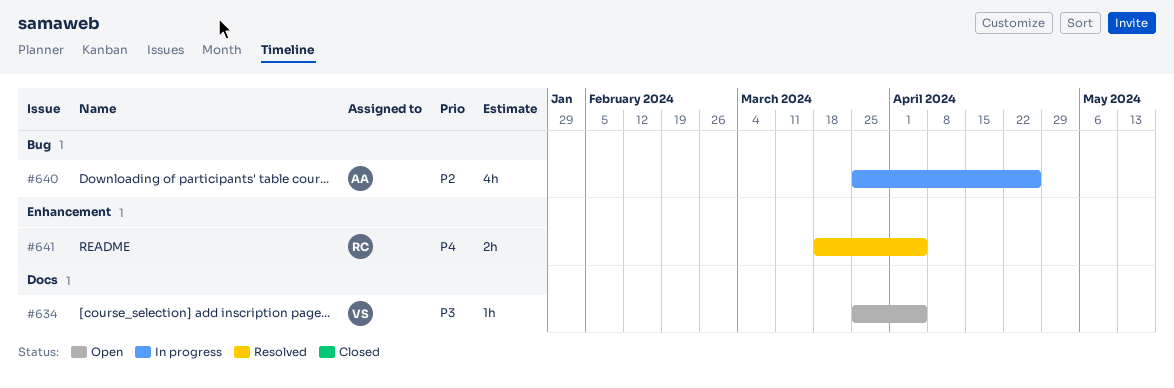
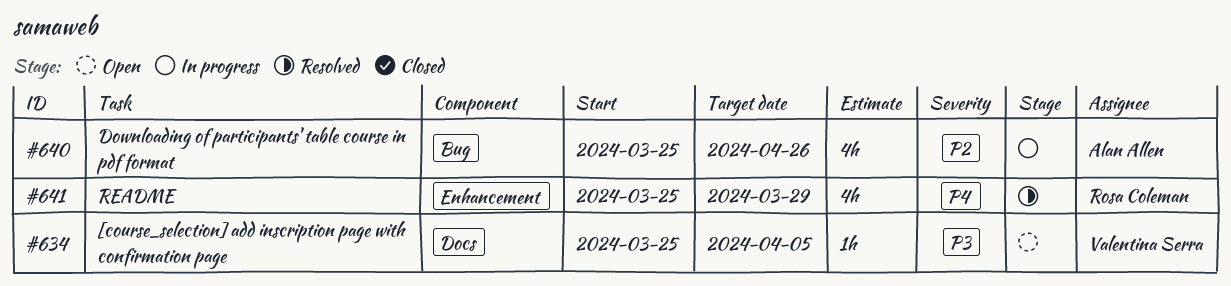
#641, estimate: 2h -> 4h
#641, start: Mar 18 -> Mar 25
#641, due: Apr 5 -> Mar 29

